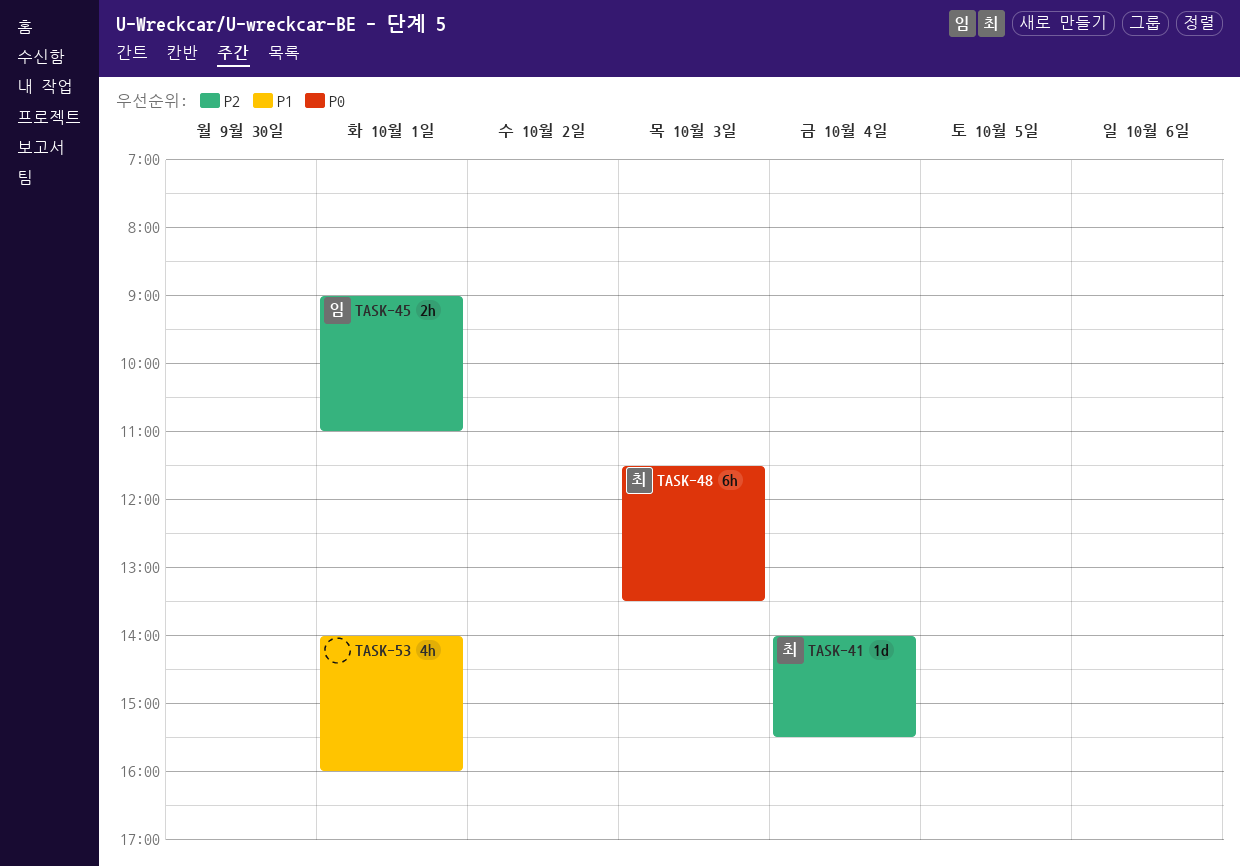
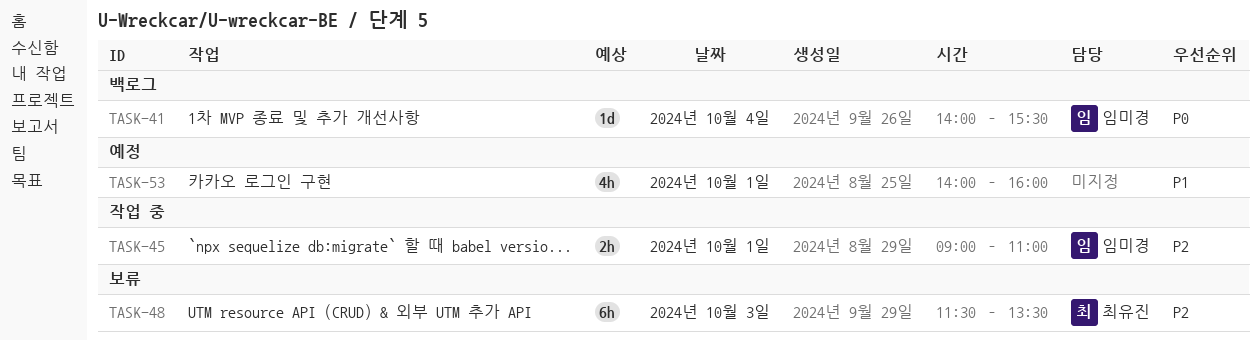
TASK-41, owner: 최유진 -> 임미경
TASK-41, priority: P2 -> P0
TASK-48, priority: P0 -> P2

